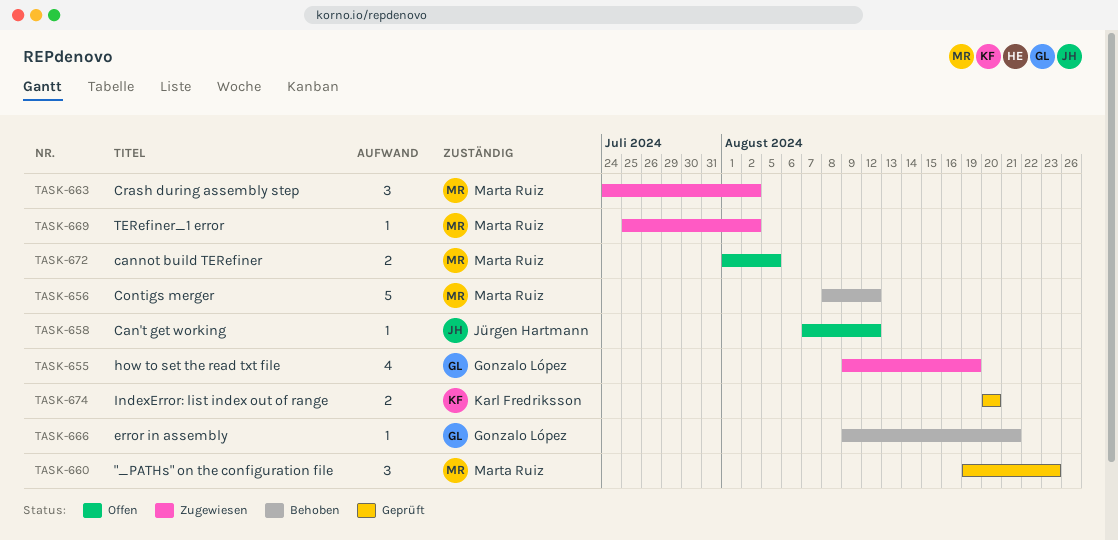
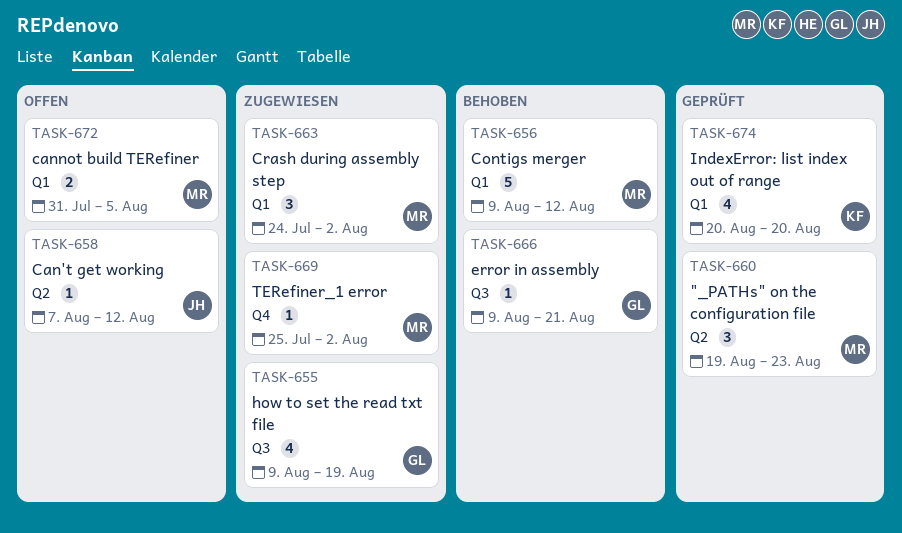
TASK-656, start: Aug 8 -> Aug 9
TASK-672, start: Aug 1 -> Jul 31
TASK-674, estimate: 2 -> 4

